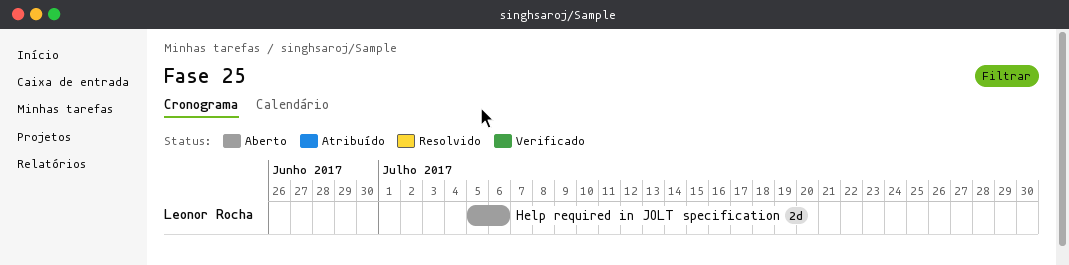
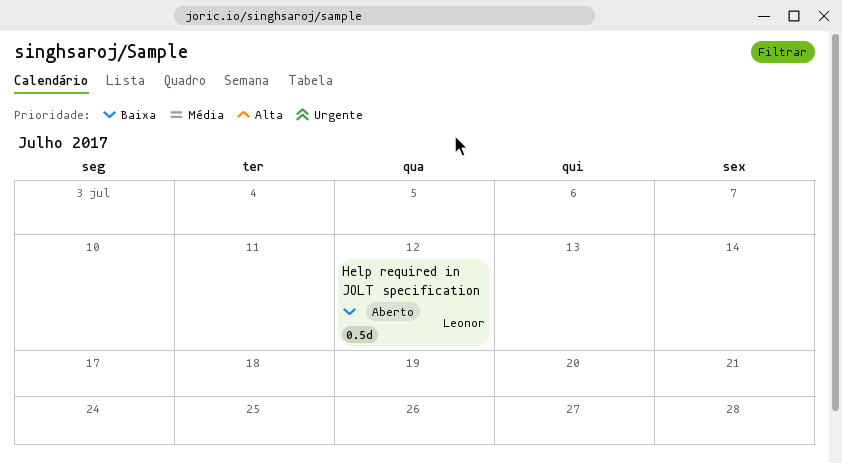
Help required in JOLT specification, estimate: 2d -> 0.5d
Help required in JOLT specification, due: Jul 6 -> Jul 12

